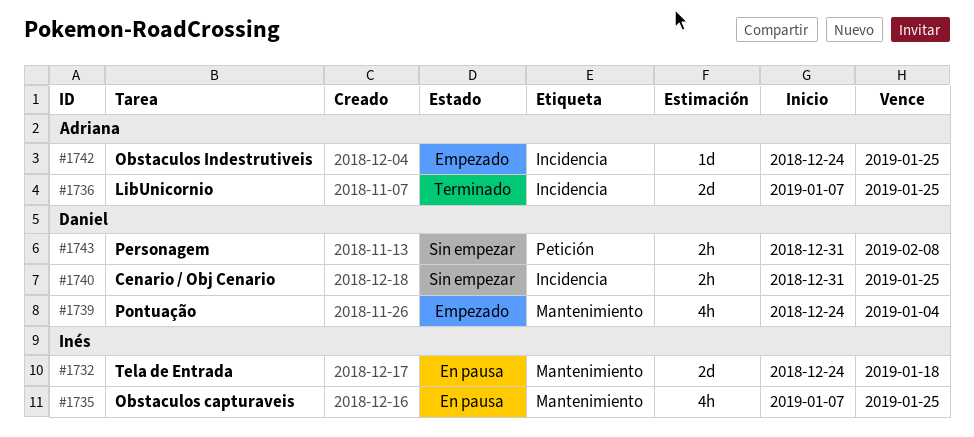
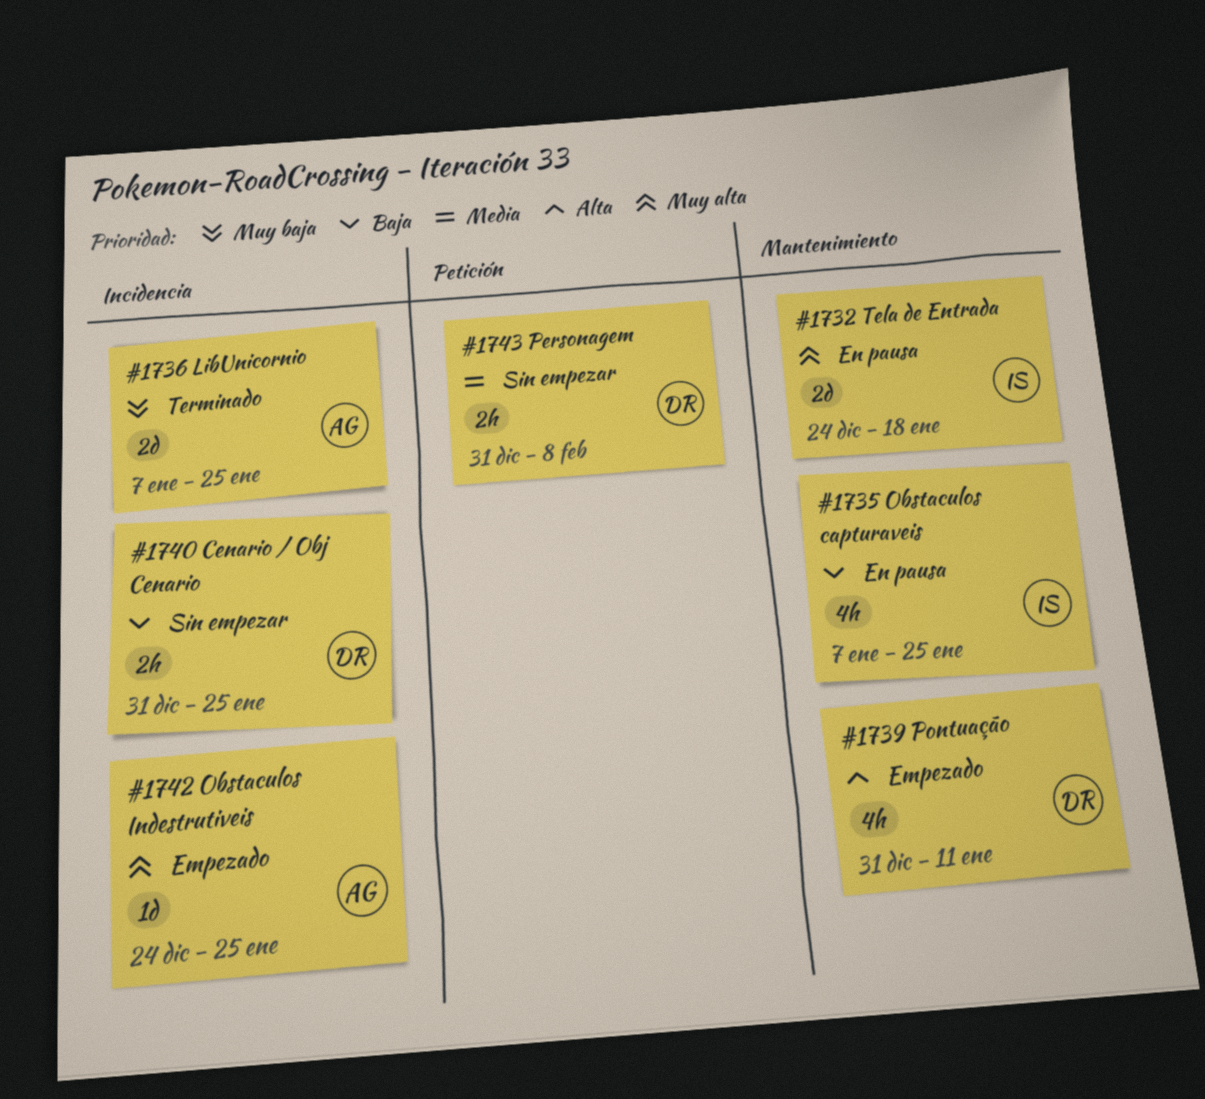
#1739, start: Dec 24 -> Dec 31
#1739, due: Jan 4 -> Jan 11

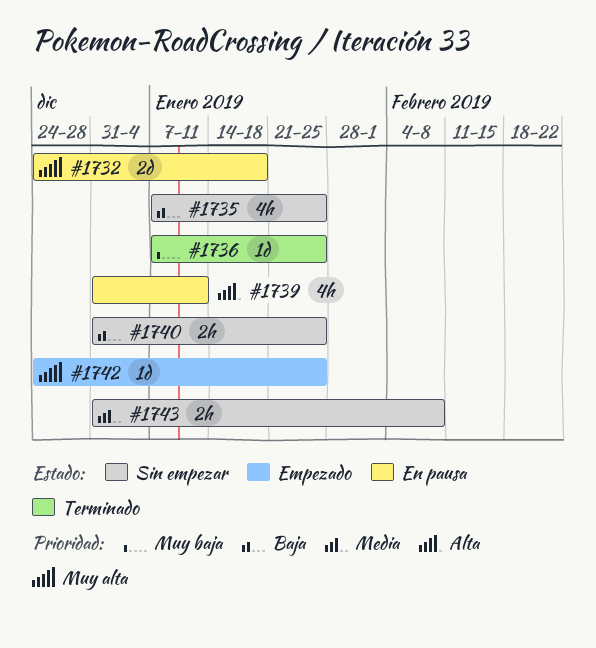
#1735, status: En pausa -> Sin empezar
#1736, estimate: 2d -> 1d
#1739, status: Empezado -> En pausa

